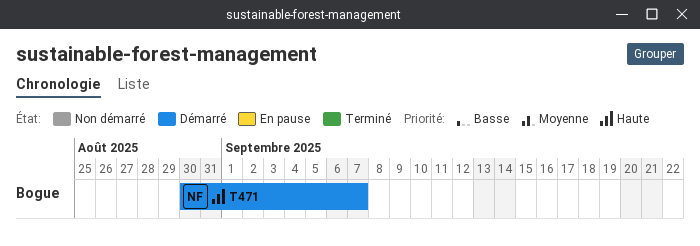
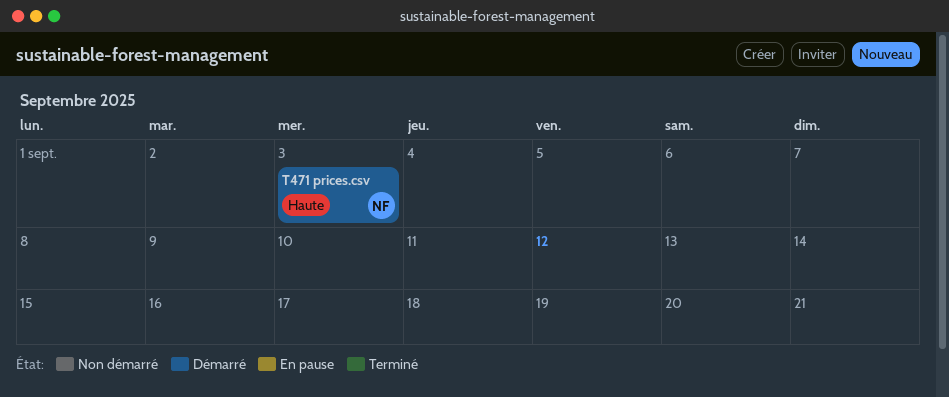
T471, due: Sep 7 -> Sep 3

